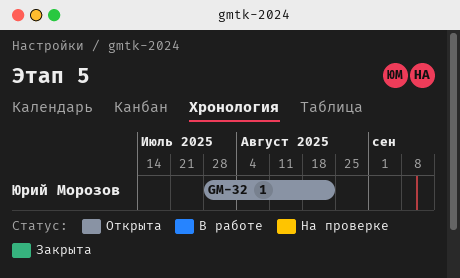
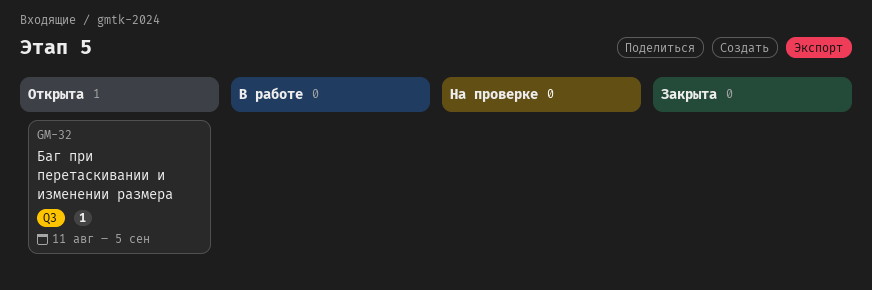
GM-32, start: Jul 28 -> Aug 11
GM-32, due: Aug 22 -> Sep 5

